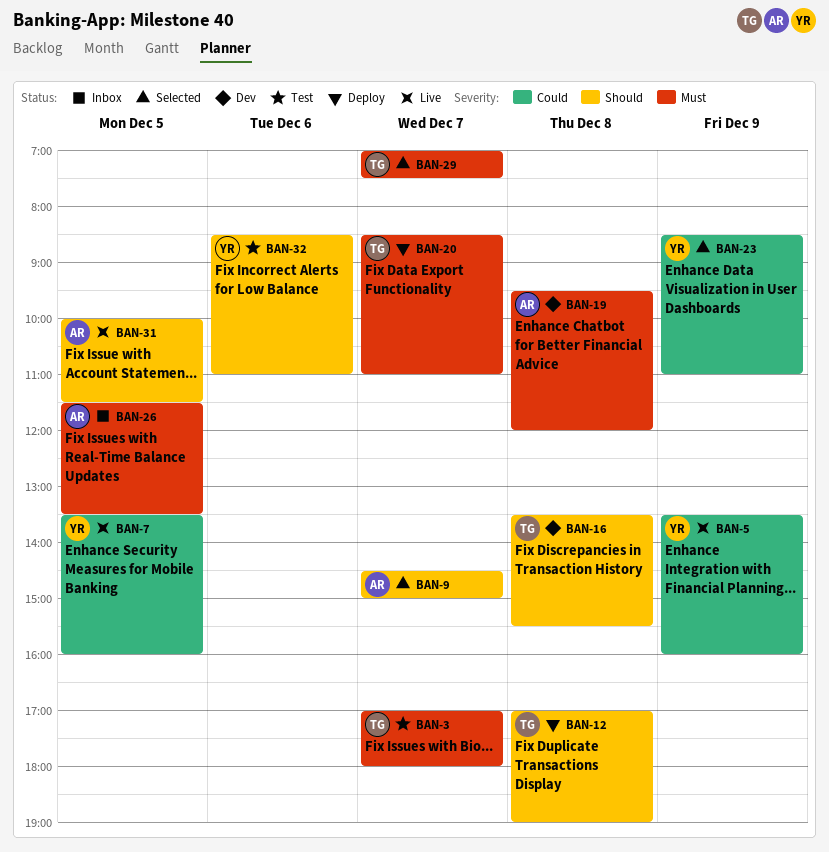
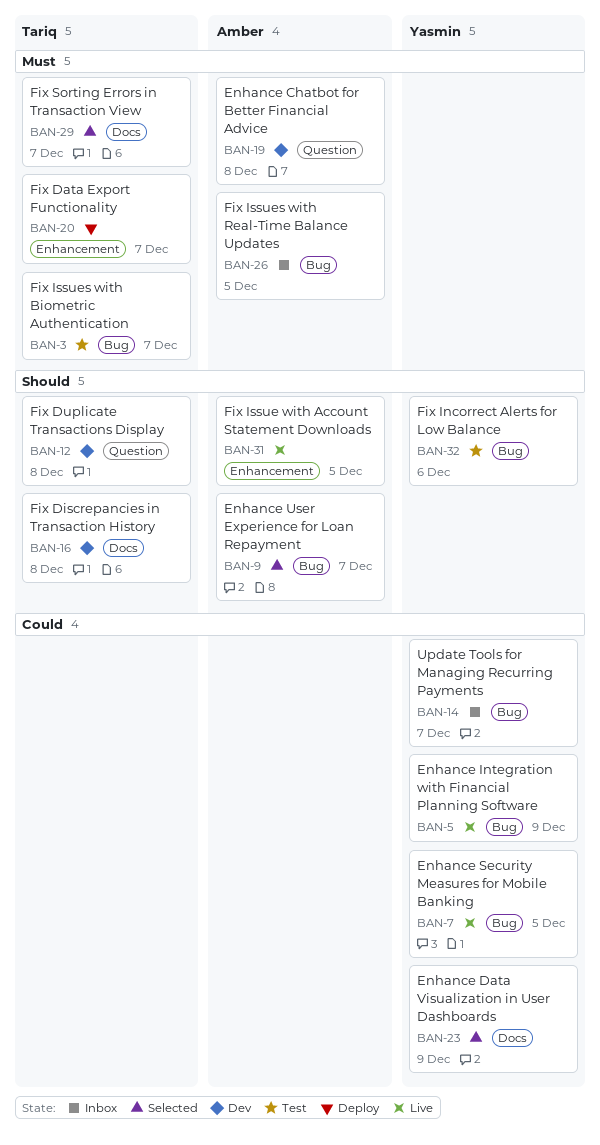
BAN-12, status: Deploy -> Dev
BAN-14: none -> present

